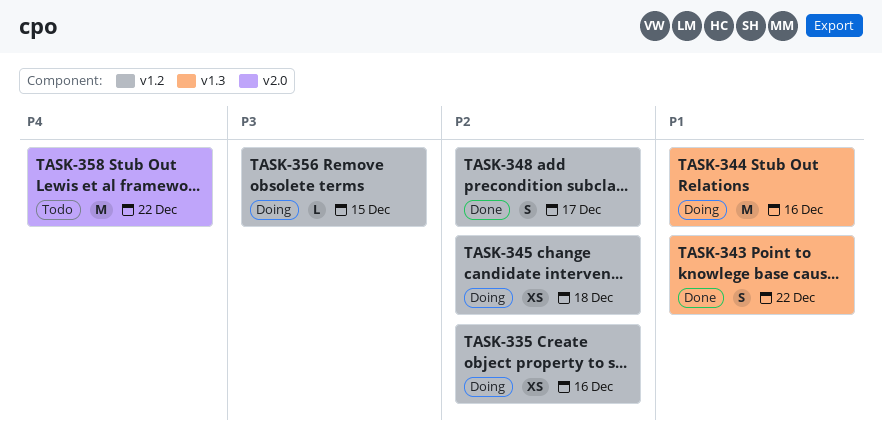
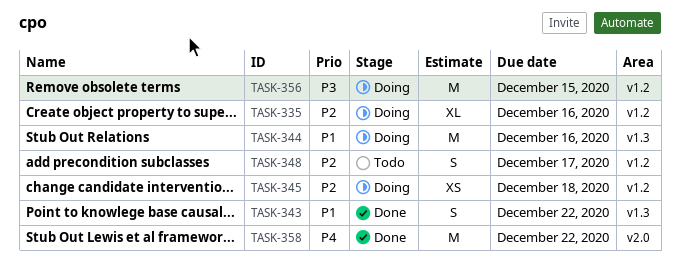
TASK-335, estimate: XS -> XL
TASK-348, status: Done -> Todo
TASK-356, estimate: L -> M
TASK-358, status: Todo -> Done

